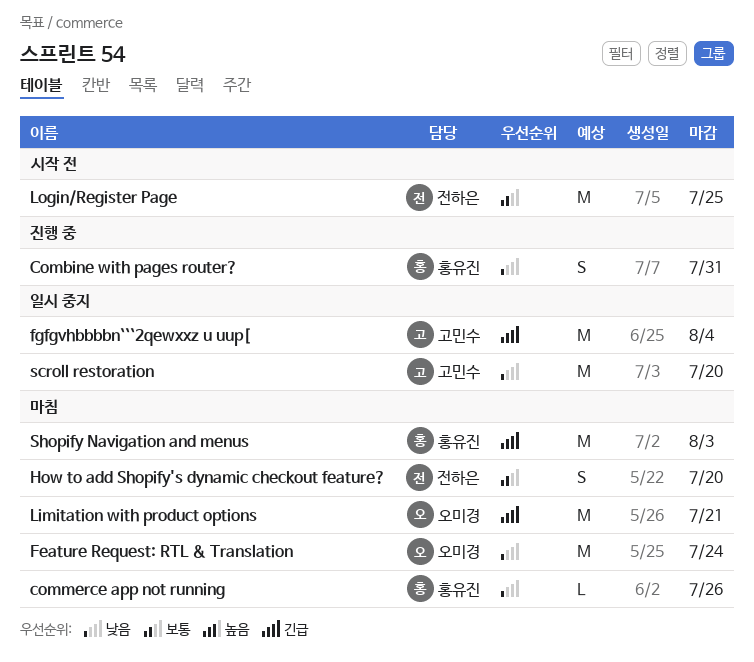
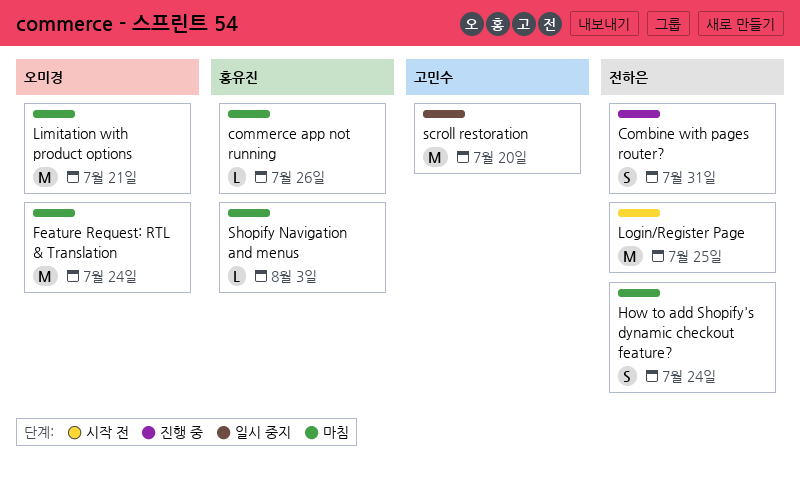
Combine with pages router?, owner: 홍유진 -> 전하은
fgfgvhbbbbn```2qewxxz u uup[: present -> none
How to add Shopify's dynamic checkout feature?, due: Jul 20 -> Jul 24
Shopify Navigation and menus, estimate: M -> L

